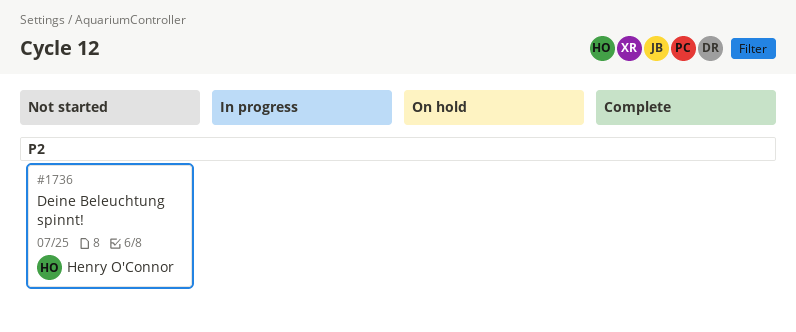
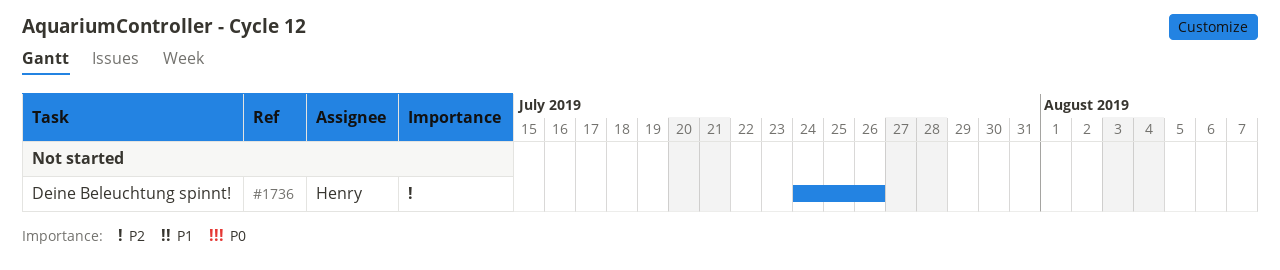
#1736, due: Jul 25 -> Jul 26

